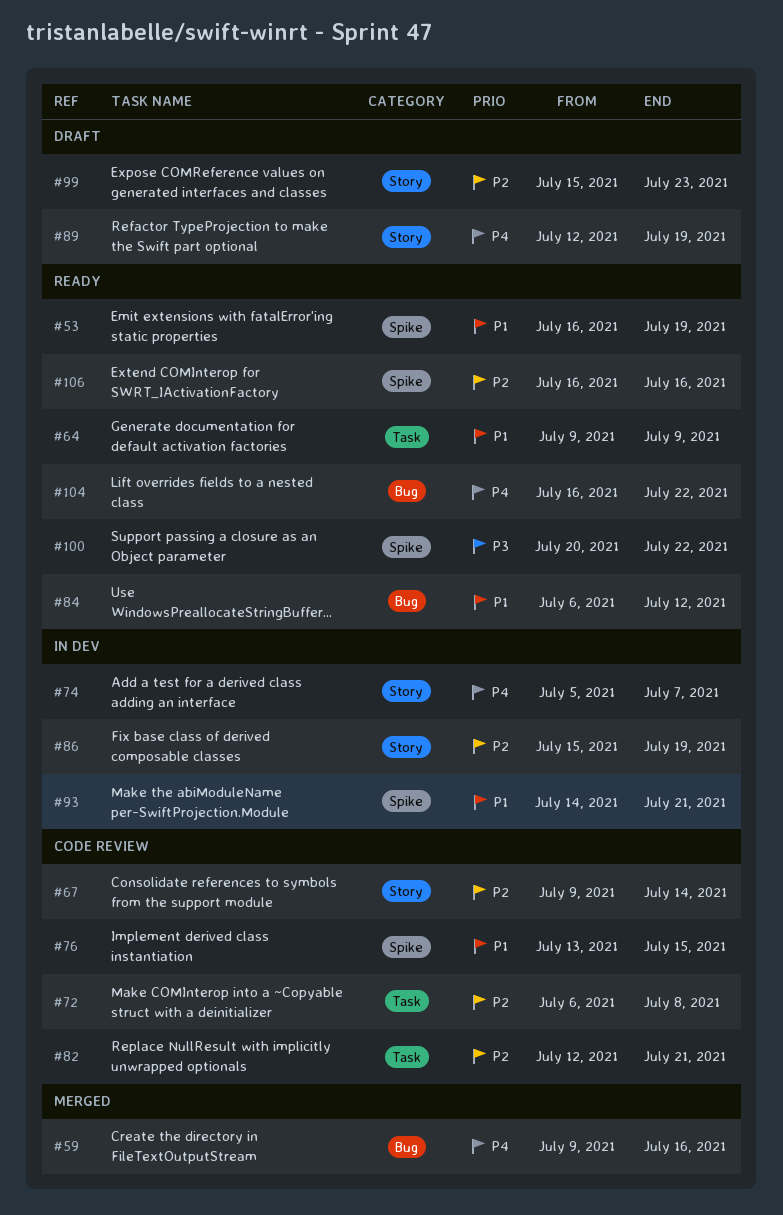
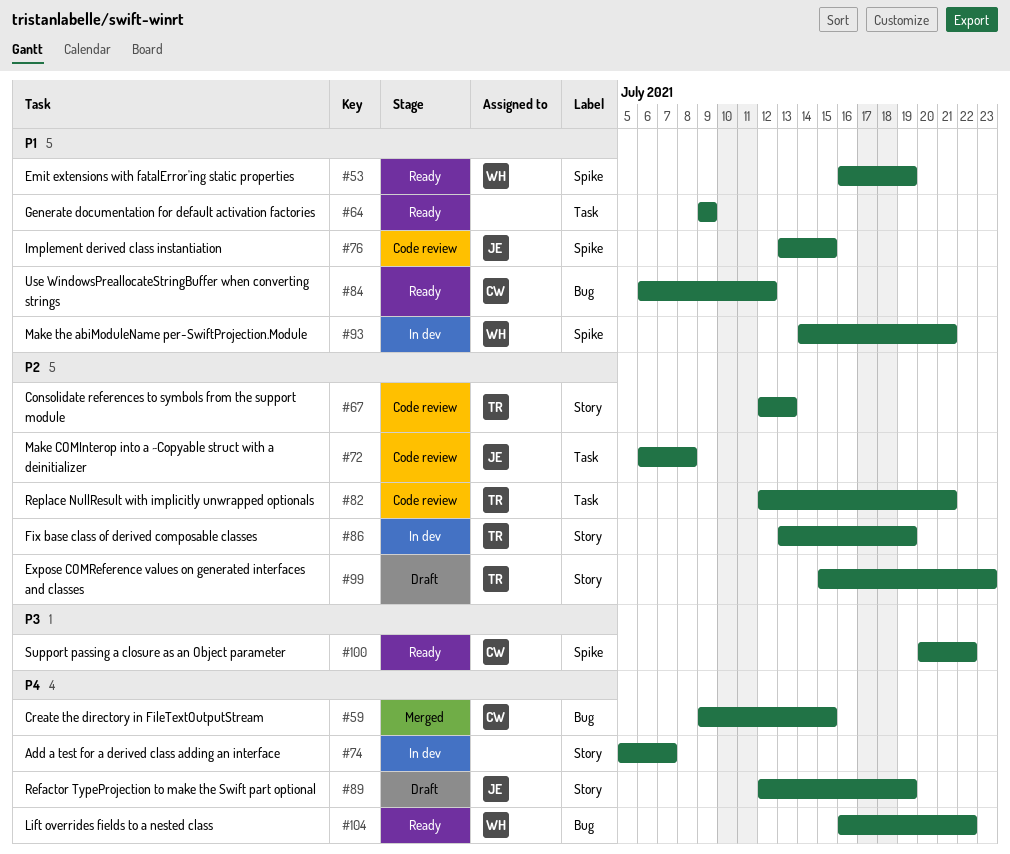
#59, due: Jul 16 -> Jul 15
#67, start: Jul 9 -> Jul 12
#67, due: Jul 14 -> Jul 13
#86, start: Jul 15 -> Jul 13
#106: present -> none

